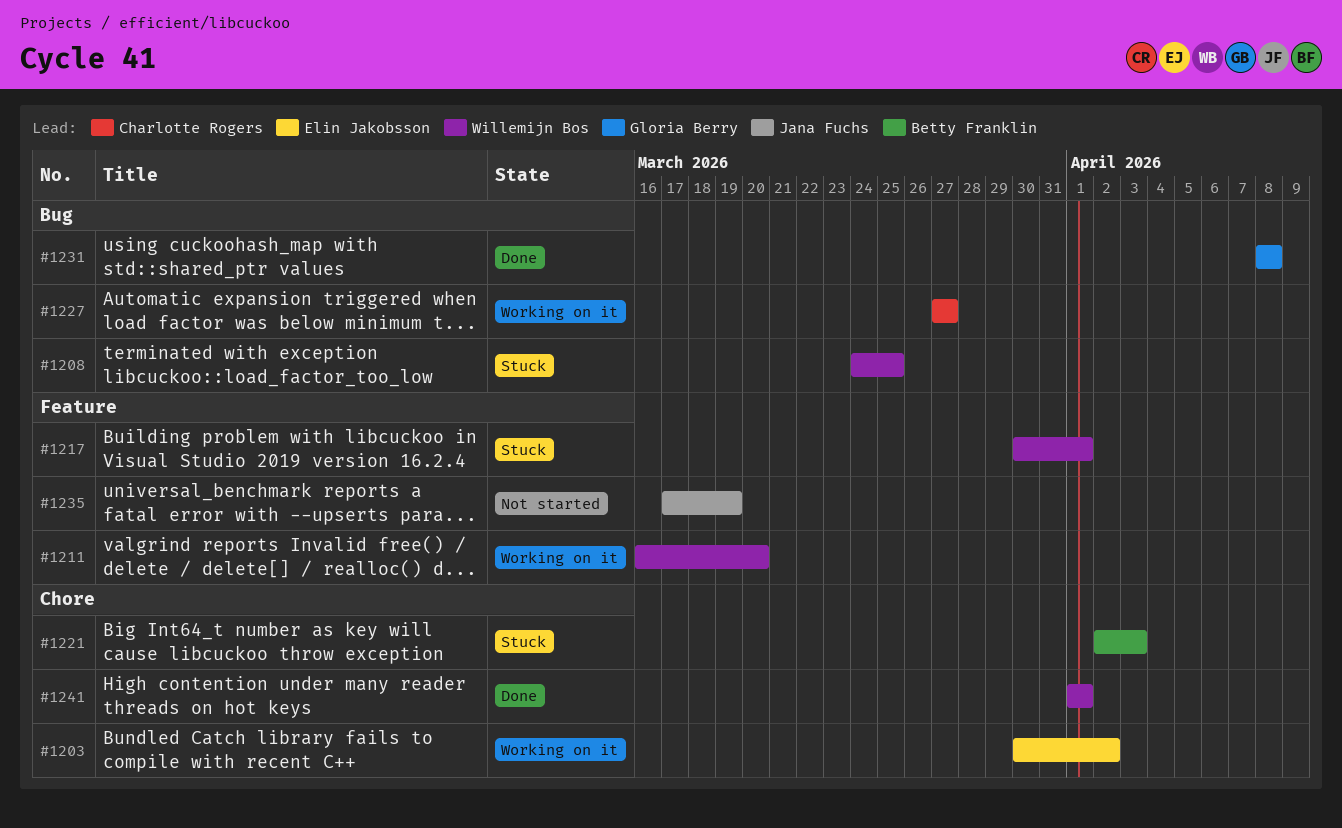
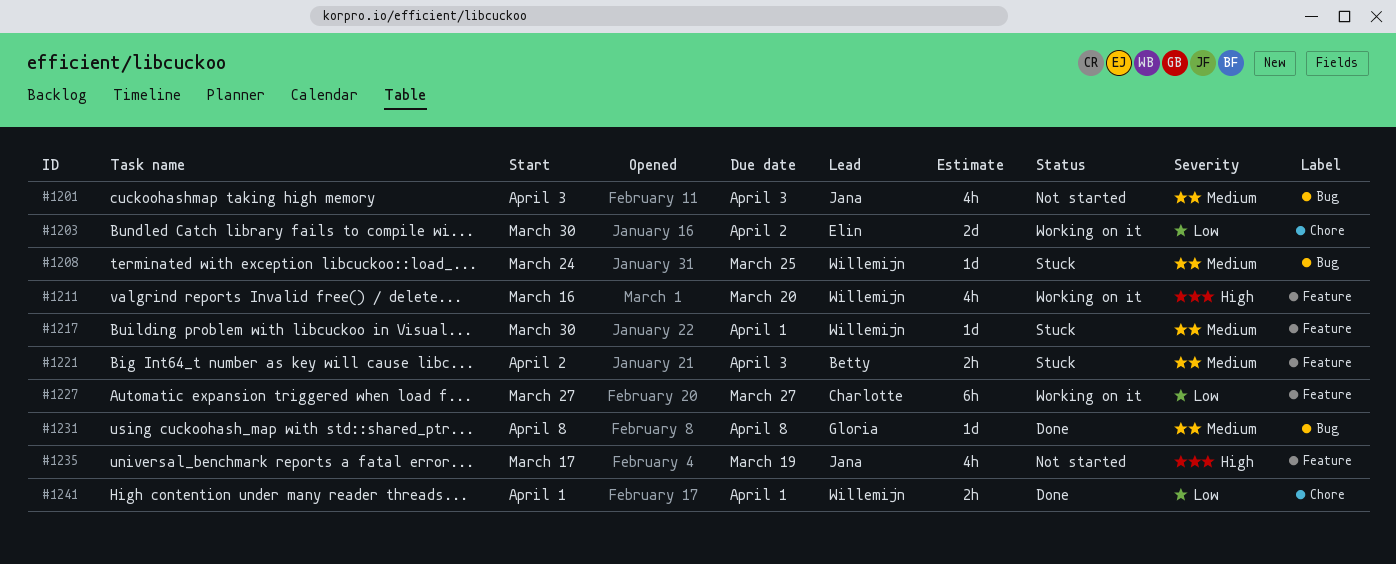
#1201: none -> present
#1221, label: Chore -> Feature
#1227, label: Bug -> Feature

